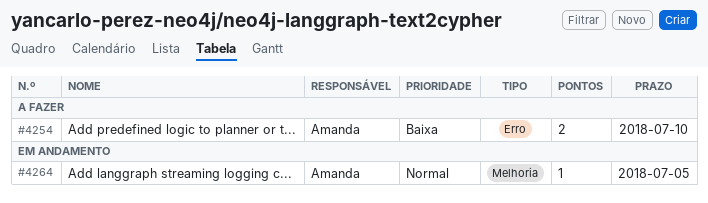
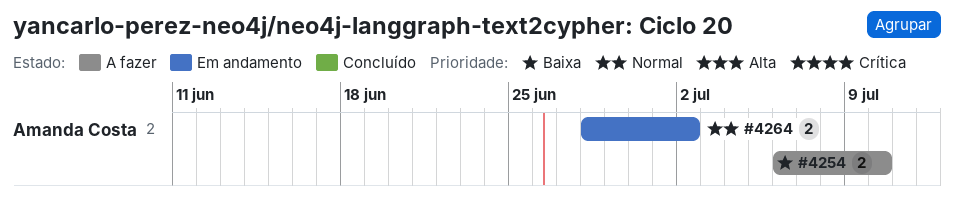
#4264, estimate: 1 -> 2
#4264, due: Jul 5 -> Jul 2

